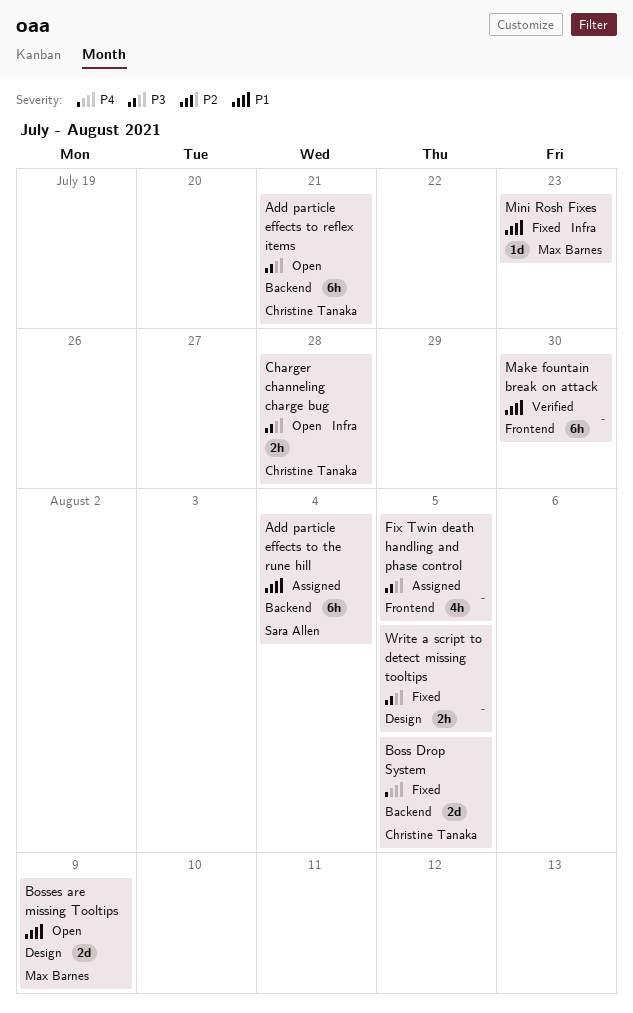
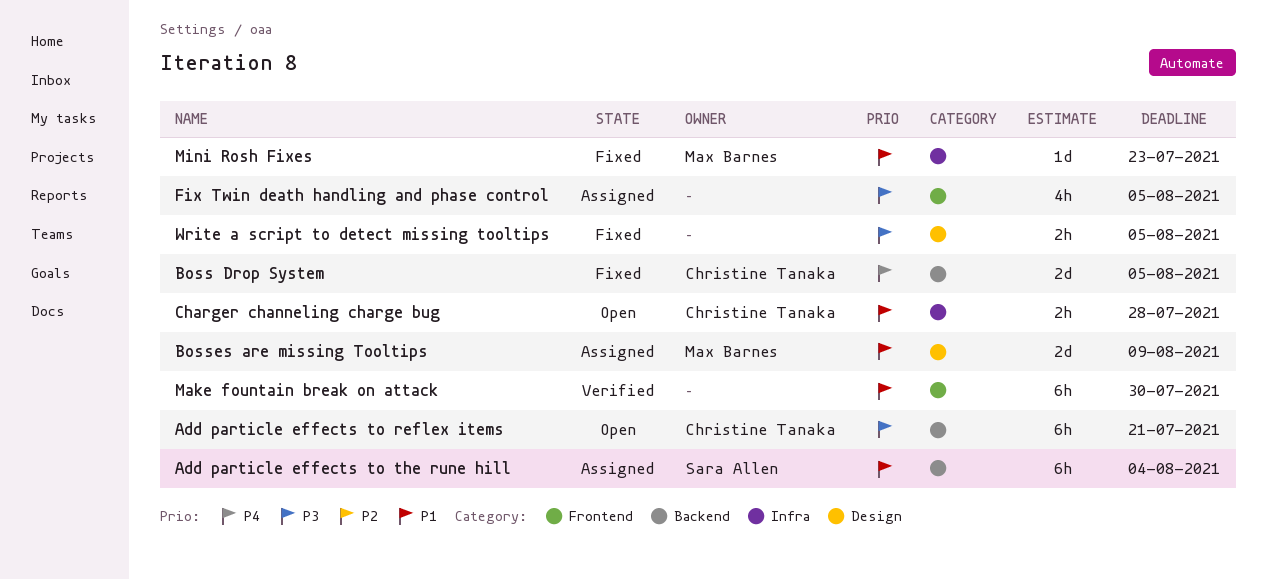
Bosses are missing Tooltips, status: Open -> Assigned
Charger channeling charge bug, priority: P3 -> P1

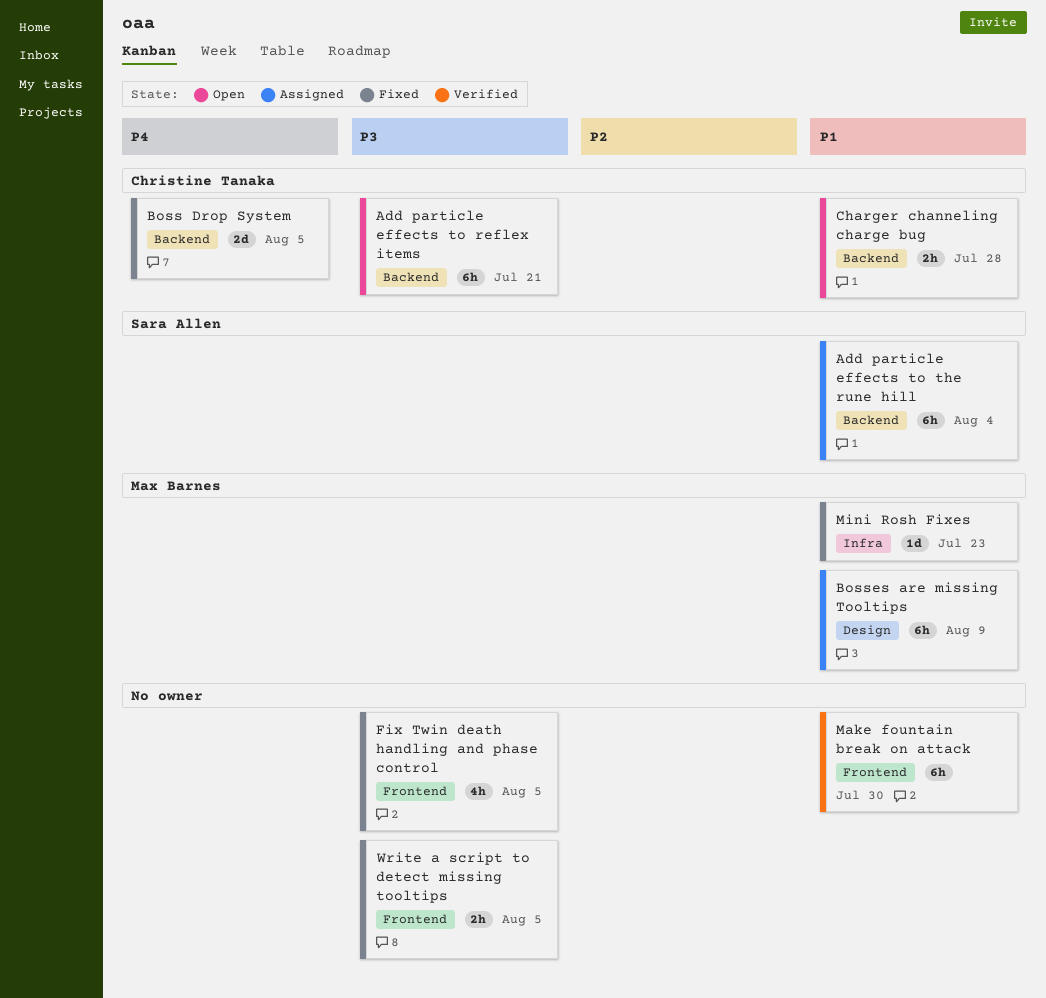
Bosses are missing Tooltips, estimate: 2d -> 6h
Charger channeling charge bug, label: Infra -> Backend
Fix Twin death handling and phase control, status: Assigned -> Fixed
Write a script to detect missing tooltips, label: Design -> Frontend

